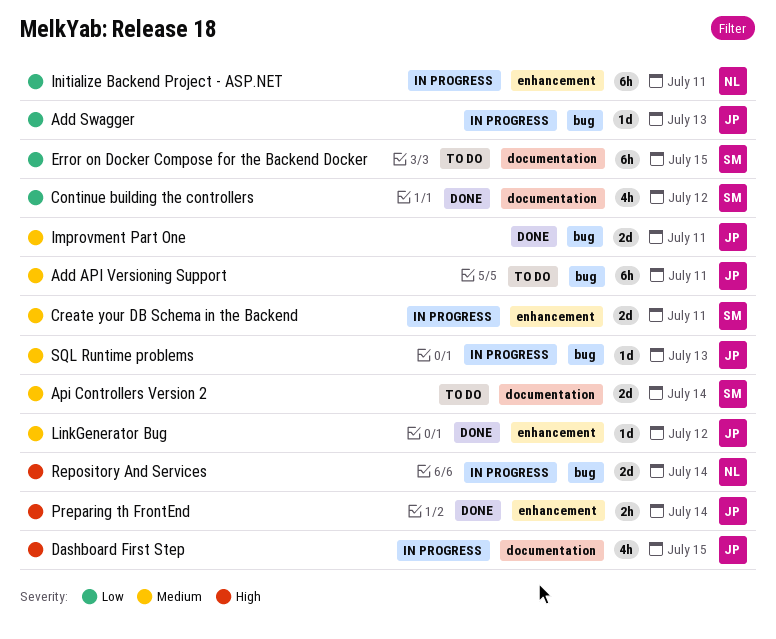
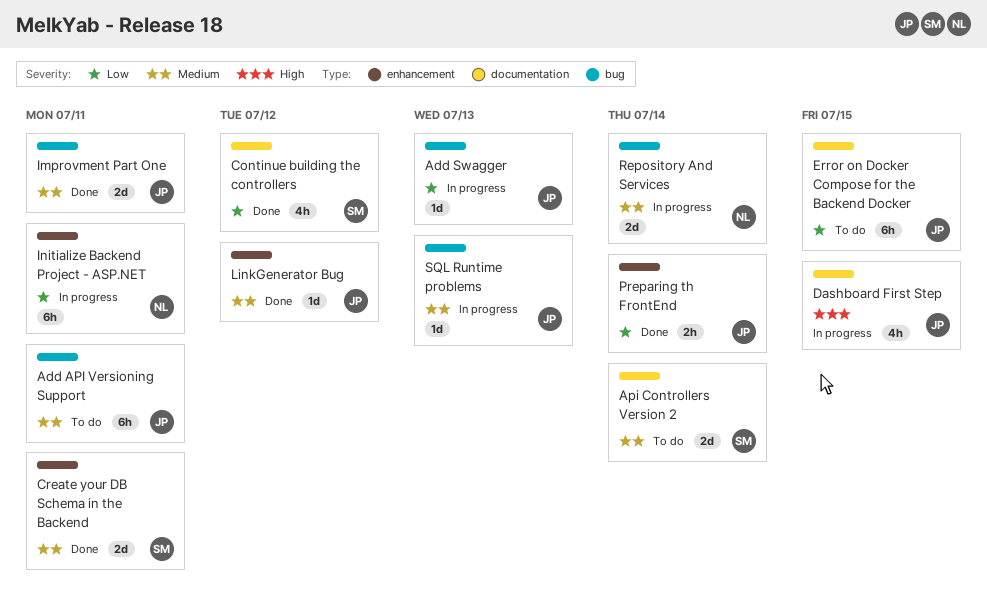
Create your DB Schema in the Backend, status: In progress -> Done
Error on Docker Compose for the Backend Docker, owner: SM -> JP
Preparing th FrontEnd, priority: High -> Low
Repository And Services, priority: High -> Medium

